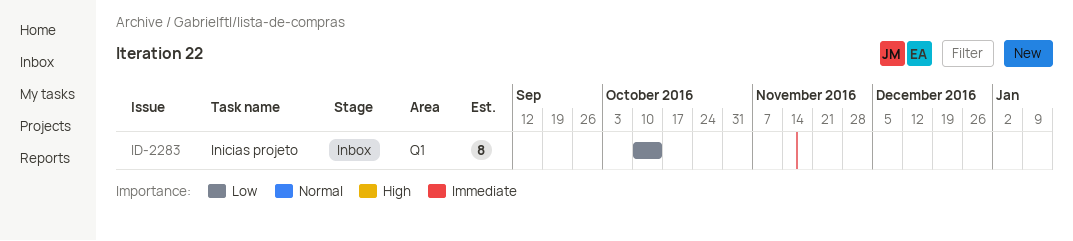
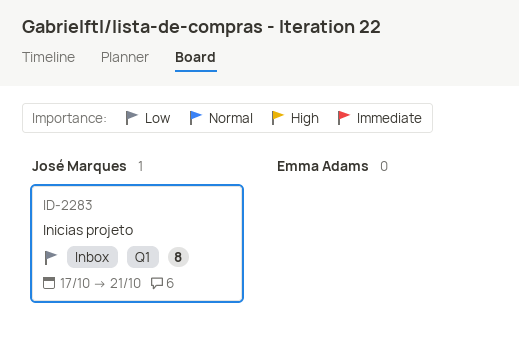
ID-2283, start: Oct 10 -> Oct 17
ID-2283, due: Oct 14 -> Oct 21

